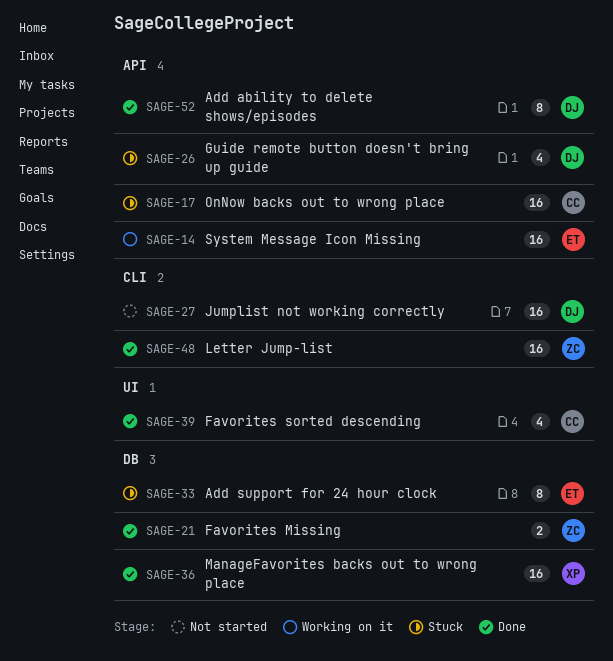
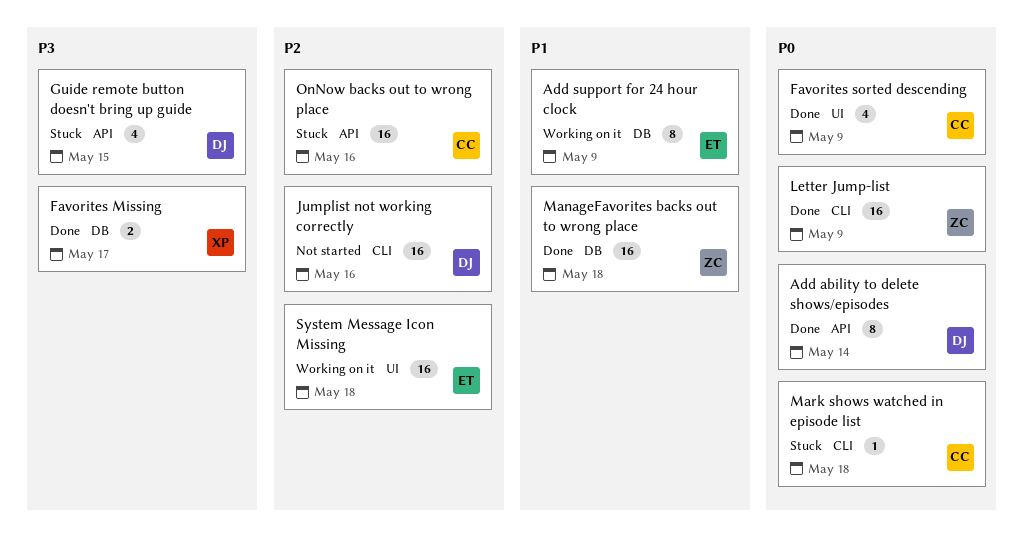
Add support for 24 hour clock, status: Stuck -> Working on it
Favorites Missing, owner: ZC -> XP
ManageFavorites backs out to wrong place, owner: XP -> ZC
Mark shows watched in episode list: none -> present
System Message Icon Missing, label: API -> UI

